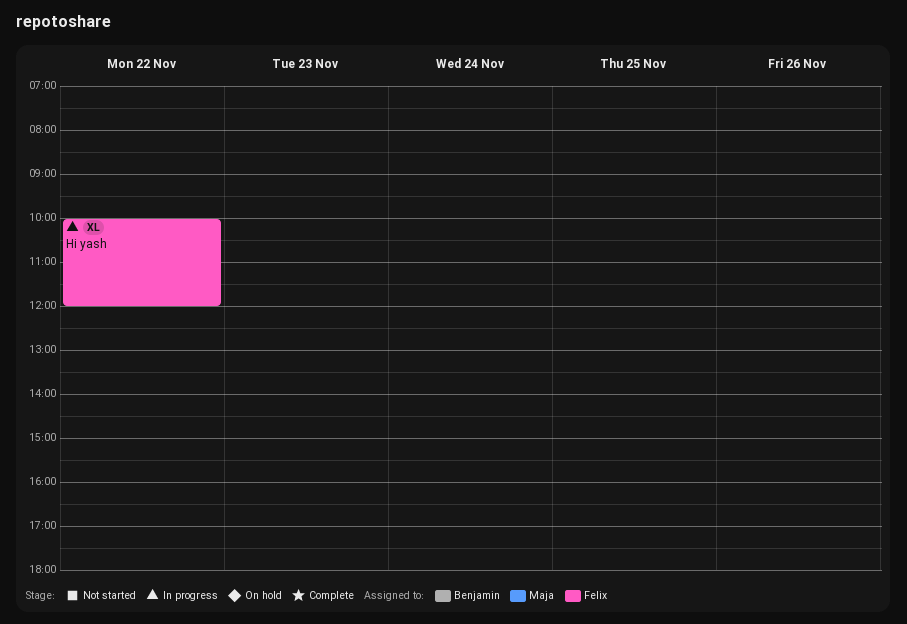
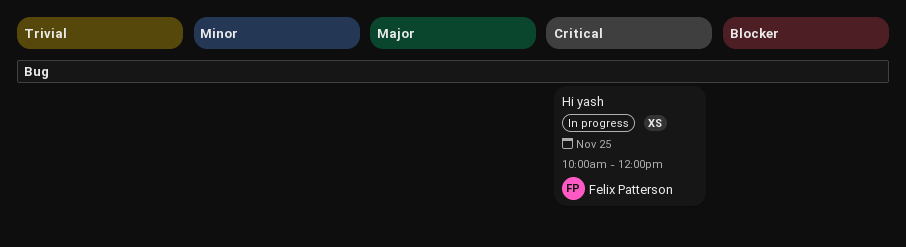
Hi yash, estimate: XL -> XS
Hi yash, day: Nov 22 -> Nov 25

